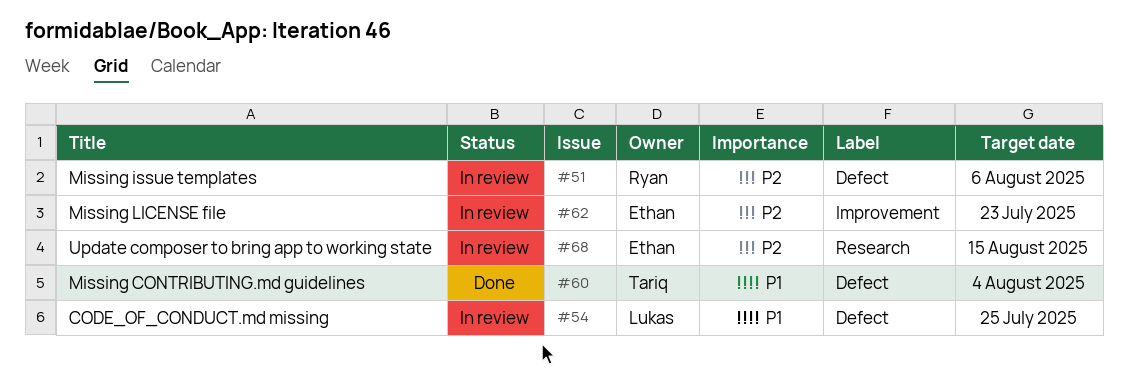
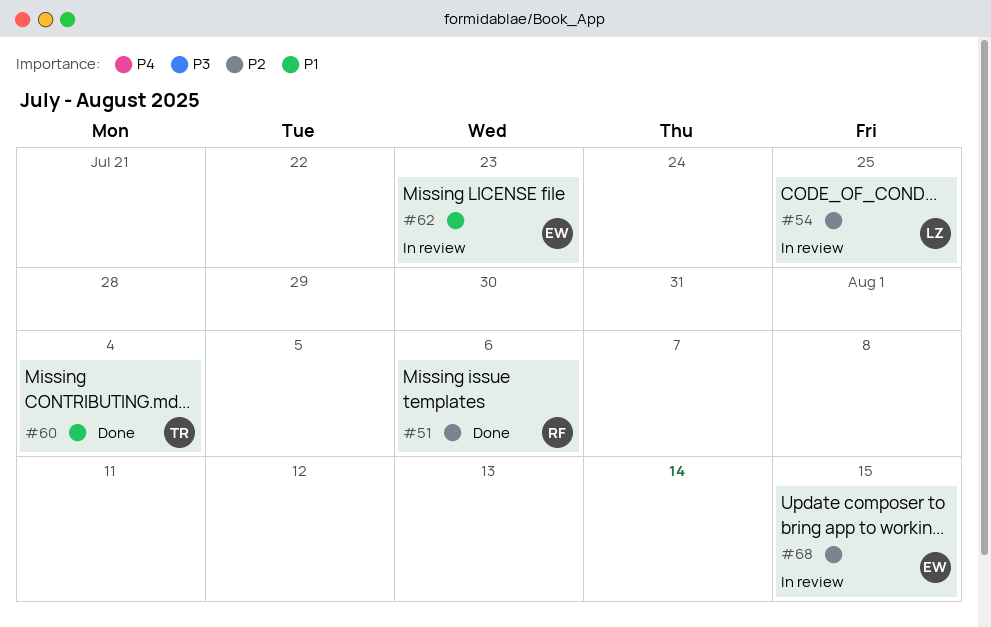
#51, status: In review -> Done
#54, priority: P1 -> P2
#62, priority: P2 -> P1

